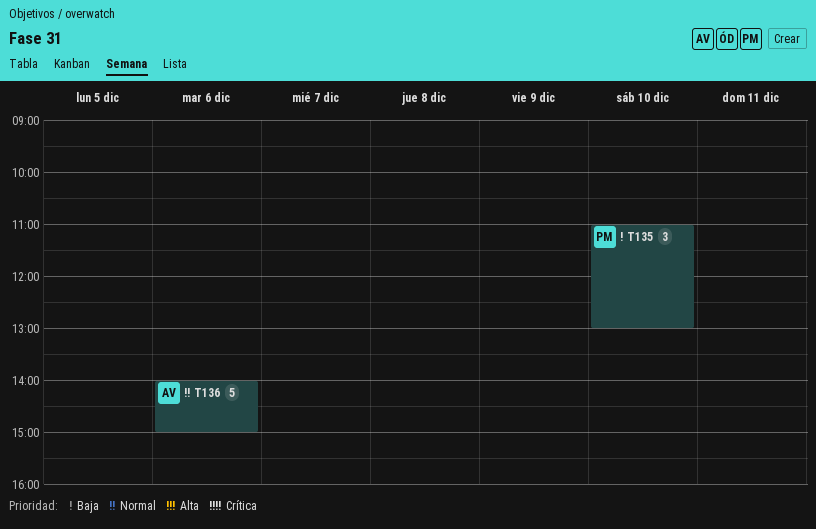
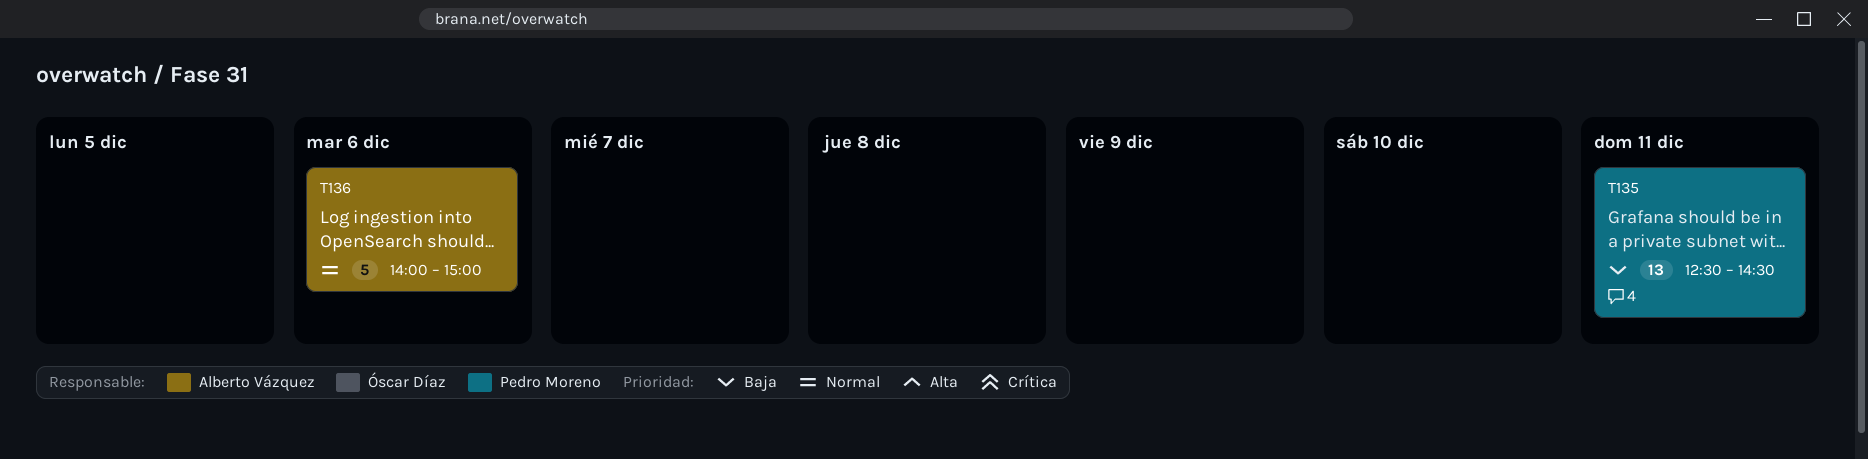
T135, estimate: 3 -> 13
T135, day: Dec 10 -> Dec 11
T135, begins: 11:00 -> 12:30
T135, ends: 13:00 -> 14:30

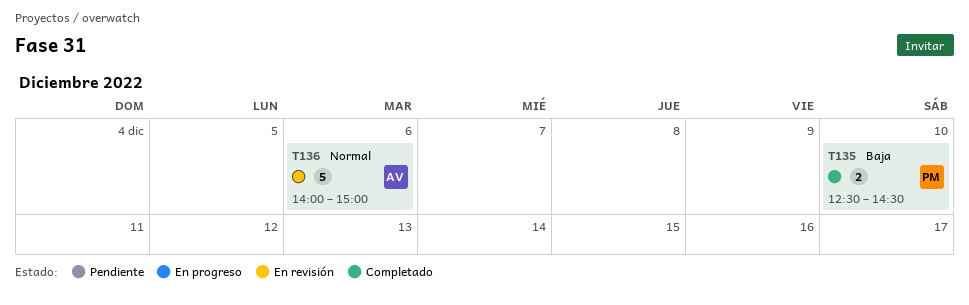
T135, estimate: 13 -> 2
T135, day: Dec 11 -> Dec 10

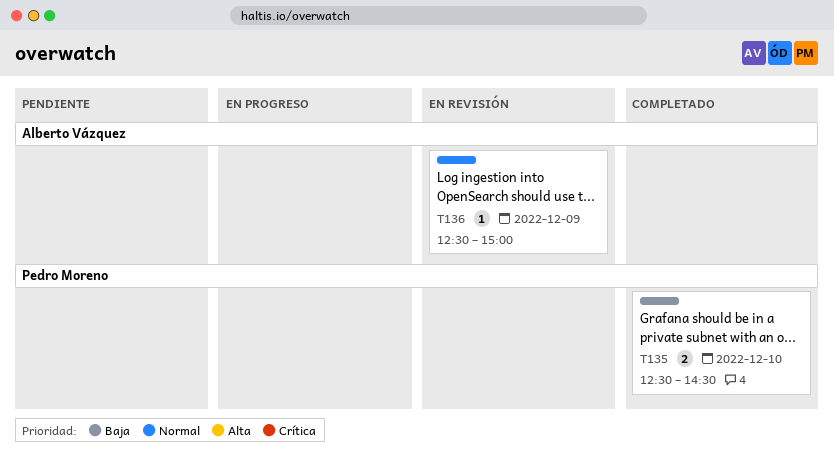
T136, estimate: 5 -> 1
T136, day: Dec 6 -> Dec 9
T136, begins: 14:00 -> 12:30

